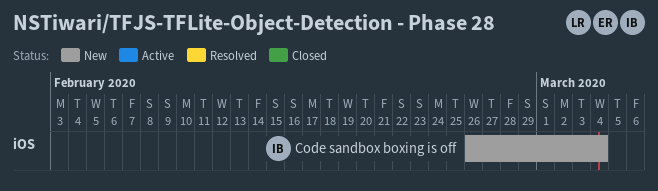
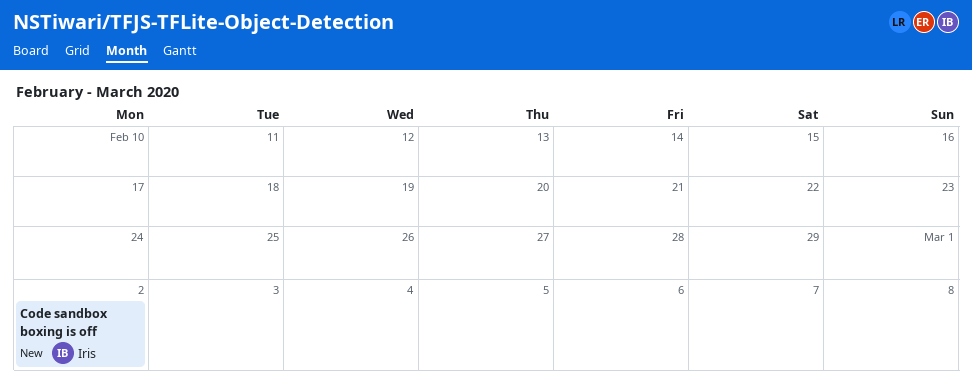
Code sandbox boxing is off, due: Mar 4 -> Mar 2

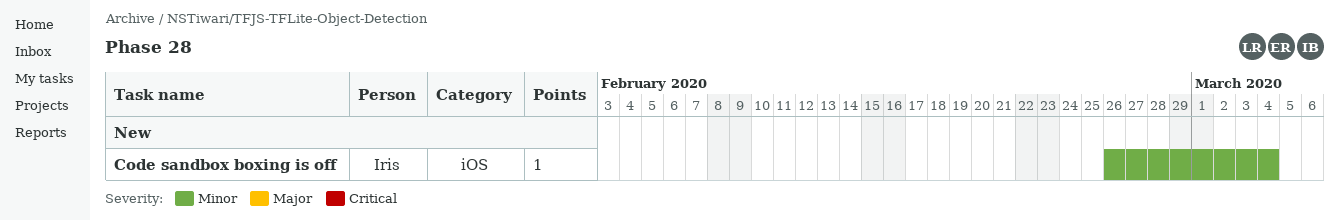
Code sandbox boxing is off, due: Mar 2 -> Mar 4

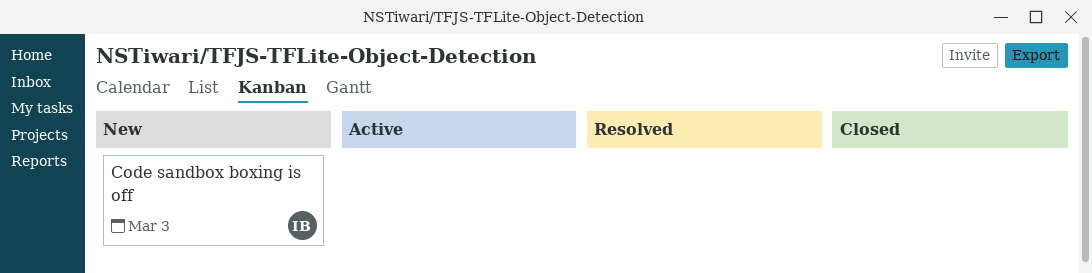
Code sandbox boxing is off, due: Mar 4 -> Mar 3

